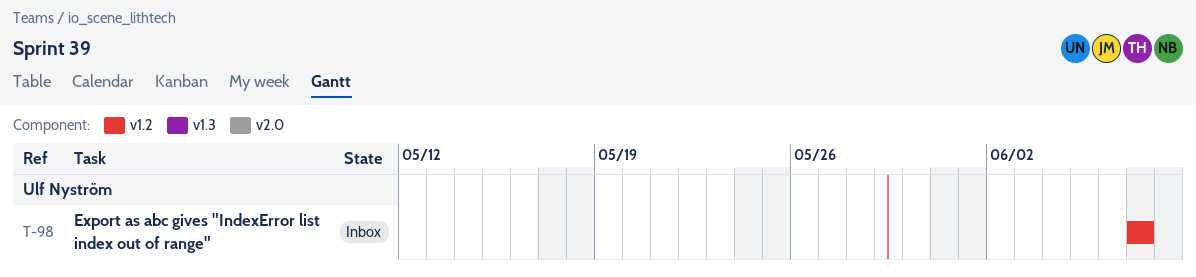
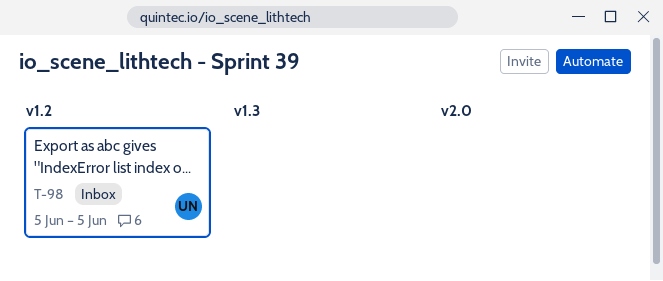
T-98, start: Jun 7 -> Jun 5
T-98, due: Jun 7 -> Jun 5

